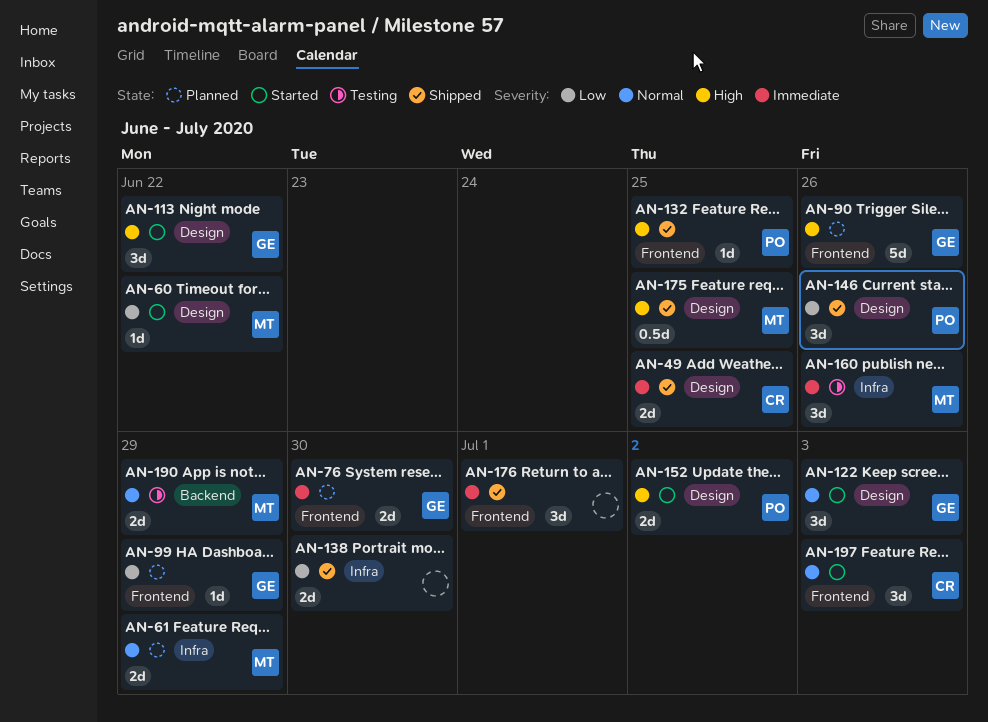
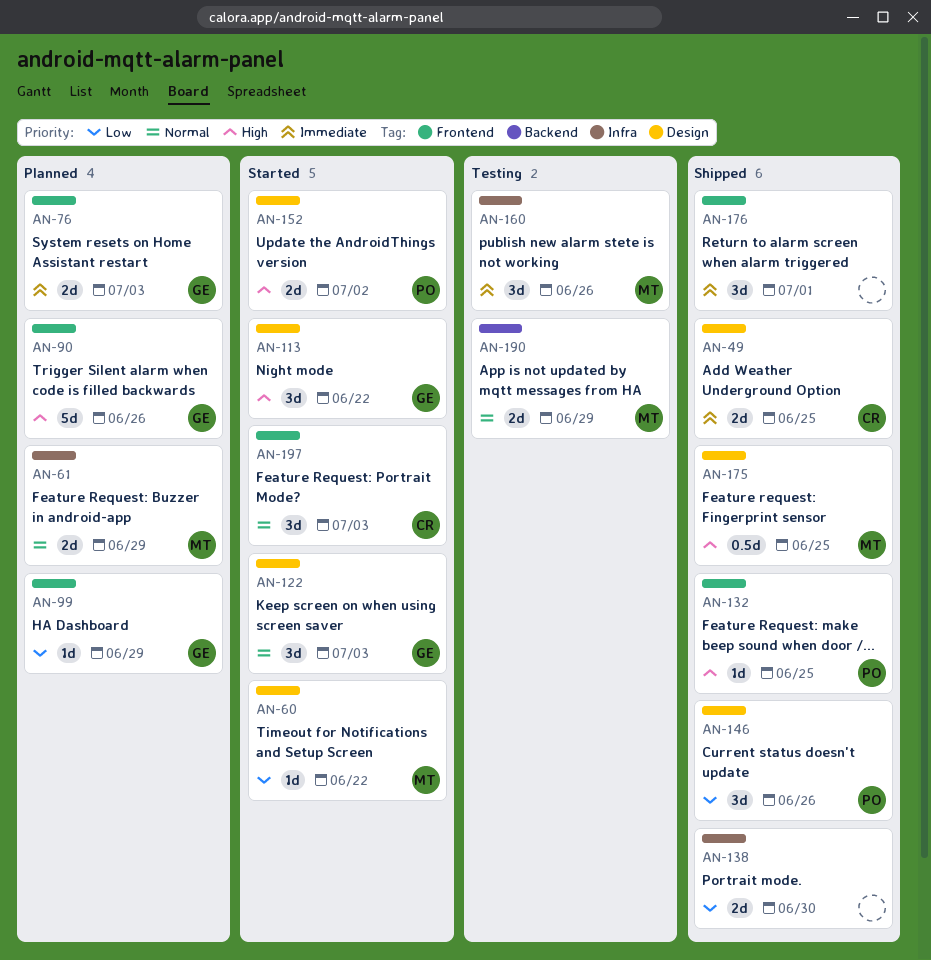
AN-76, due: Jun 30 -> Jul 3

